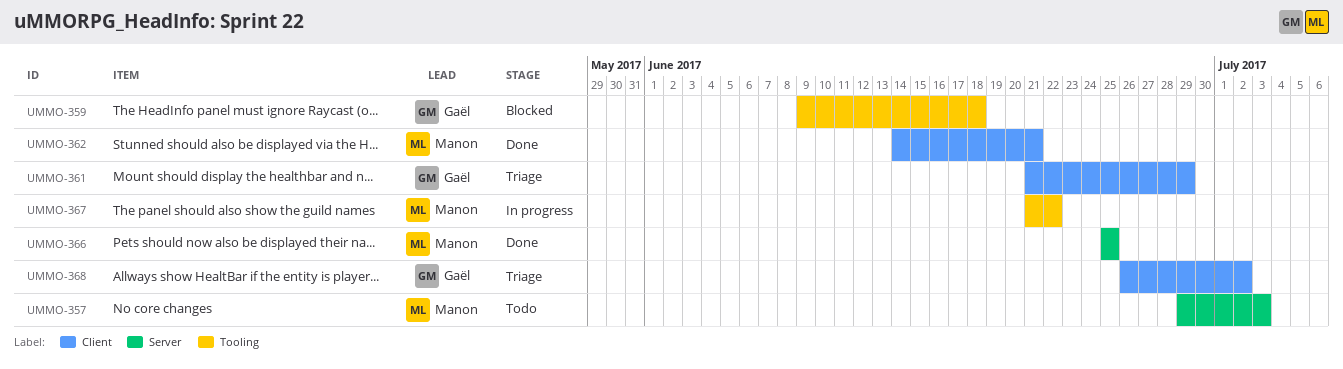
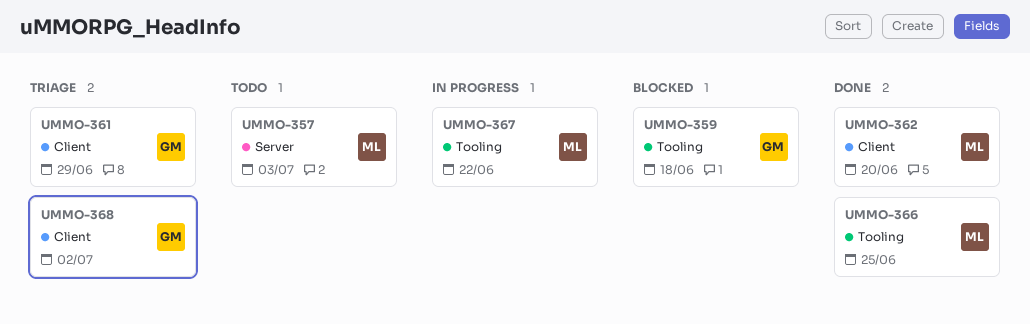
UMMO-362, due: Jun 21 -> Jun 20
UMMO-366, label: Server -> Tooling

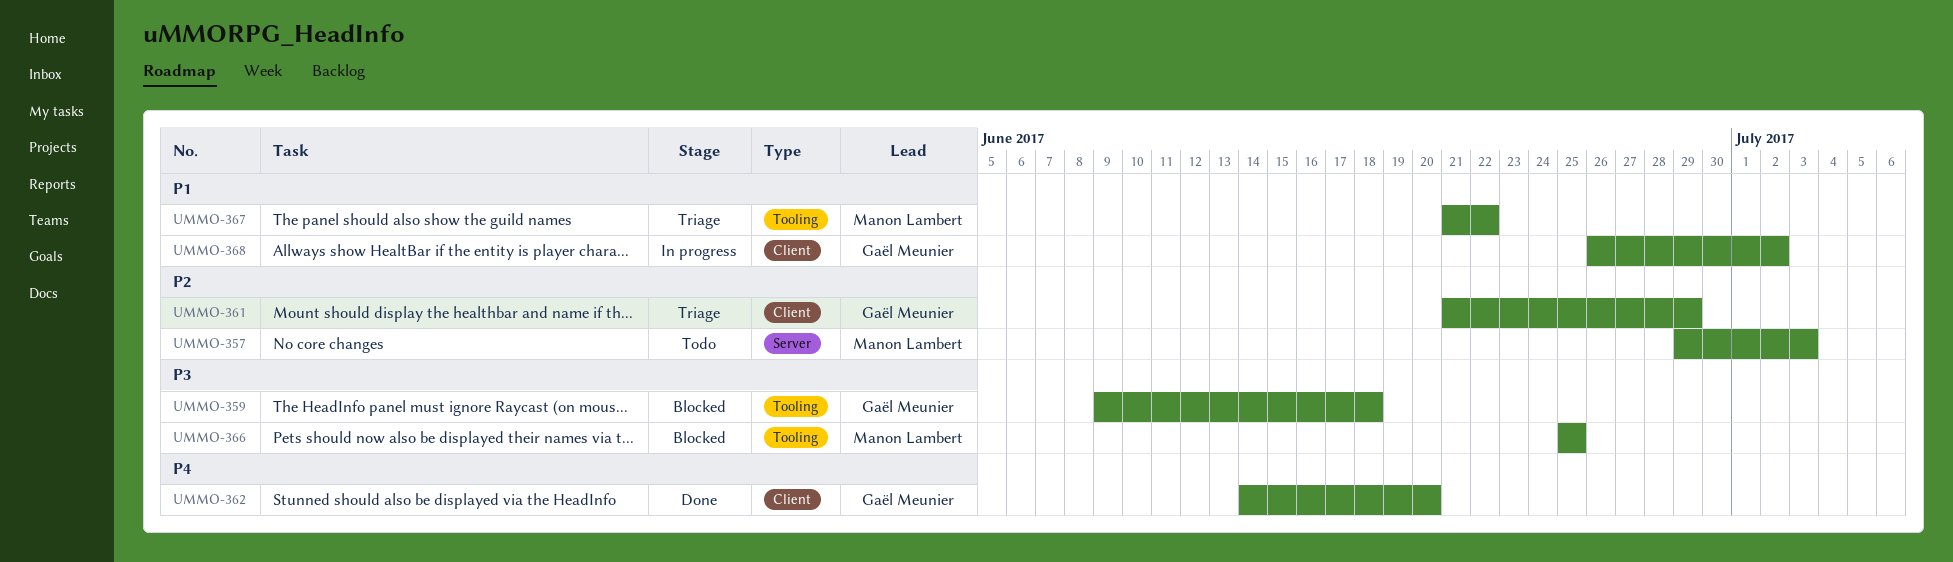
UMMO-362, owner: Manon Lambert -> Gaël Meunier
UMMO-366, status: Done -> Blocked
UMMO-367, status: In progress -> Triage
UMMO-368, status: Triage -> In progress

